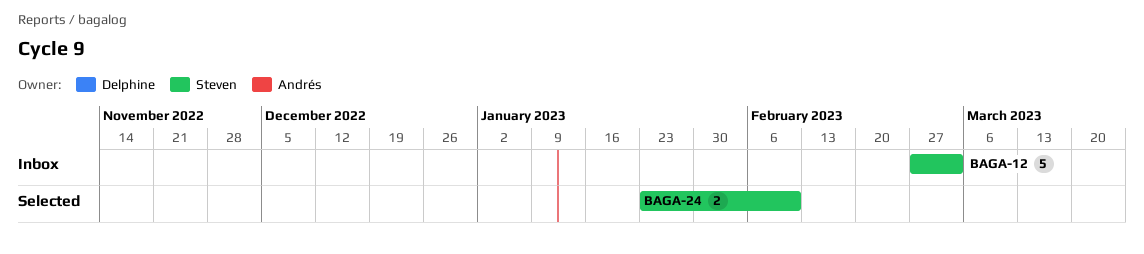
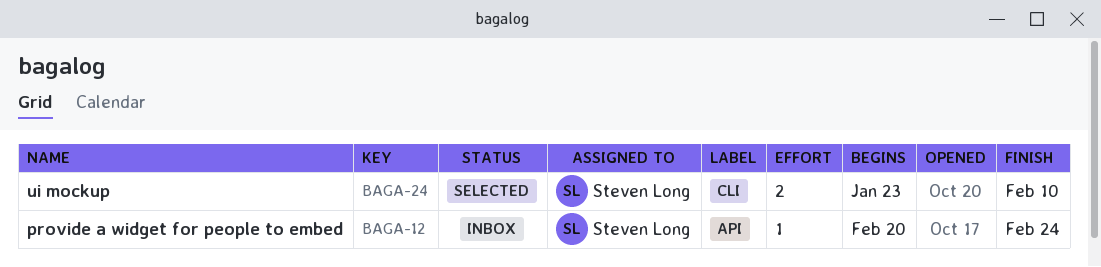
BAGA-12, estimate: 5 -> 1
BAGA-12, start: Feb 27 -> Feb 20
BAGA-12, due: Mar 3 -> Feb 24

